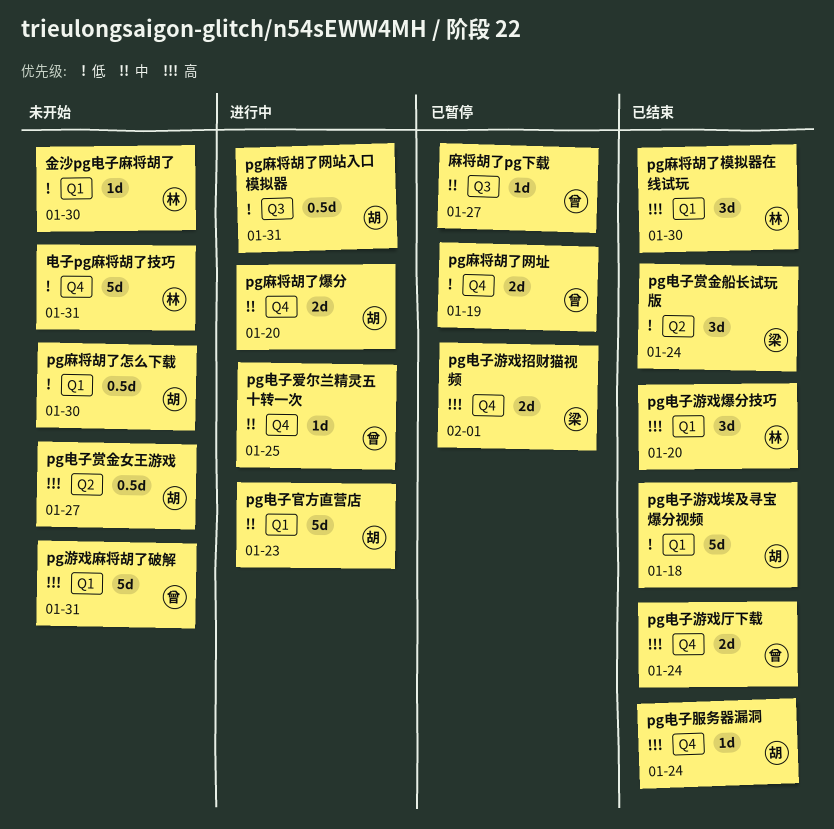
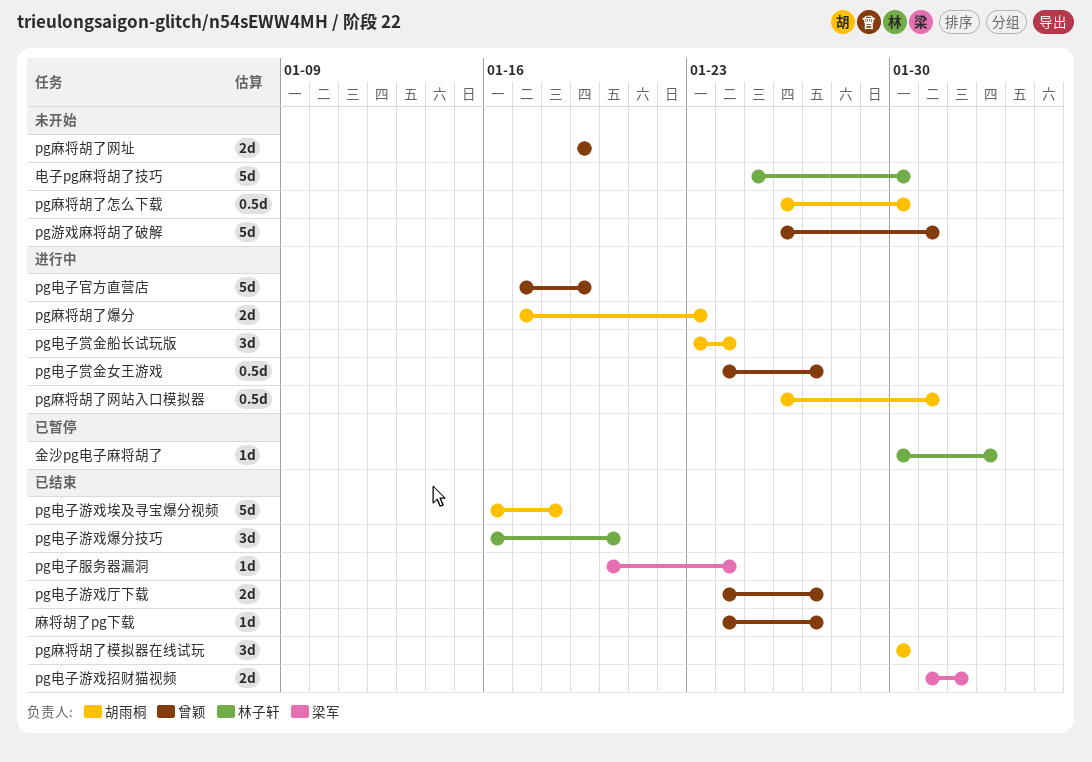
pg电子官方直营店, owner: 胡雨桐 -> 曾颖
pg电子官方直营店, due: Jan 23 -> Jan 19
pg电子服务器漏洞, owner: 胡雨桐 -> 梁军
pg电子游戏厅下载, due: Jan 24 -> Jan 27
pg电子游戏招财猫视频, status: 已暂停 -> 已结束
pg电子爱尔兰精灵五十转一次: present -> none
pg电子赏金女王游戏, status: 未开始 -> 进行中
pg电子赏金女王游戏, owner: 胡雨桐 -> 曾颖
pg电子赏金船长试玩版, status: 已结束 -> 进行中
pg电子赏金船长试玩版, owner: 梁军 -> 胡雨桐
pg麻将胡了模拟器在线试玩, owner: 林子轩 -> 胡雨桐
pg麻将胡了爆分, due: Jan 20 -> Jan 23
pg麻将胡了网址, status: 已暂停 -> 未开始
电子pg麻将胡了技巧, due: Jan 31 -> Jan 30
金沙pg电子麻将胡了, status: 未开始 -> 已暂停
金沙pg电子麻将胡了, due: Jan 30 -> Feb 2
麻将胡了pg下载, status: 已暂停 -> 已结束

